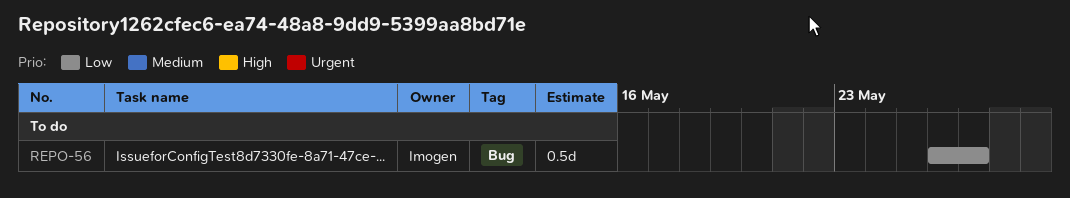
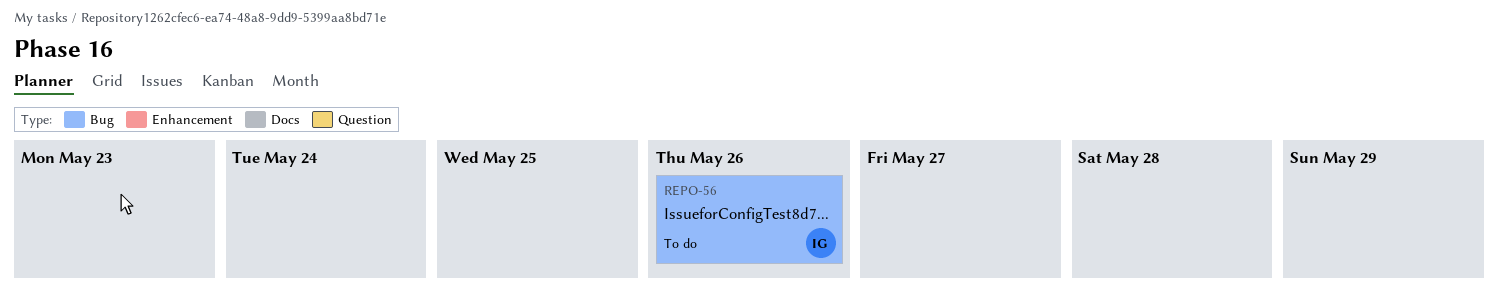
REPO-56, due: May 27 -> May 26

